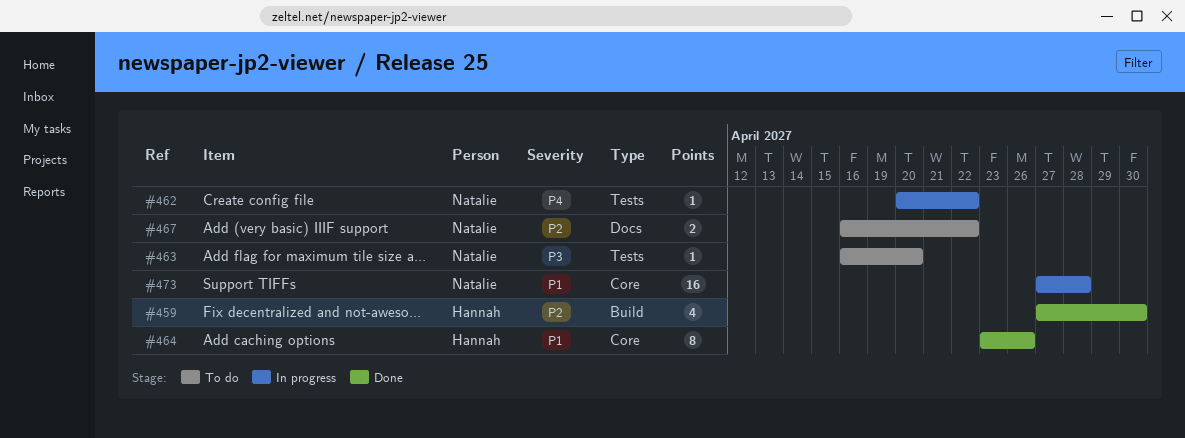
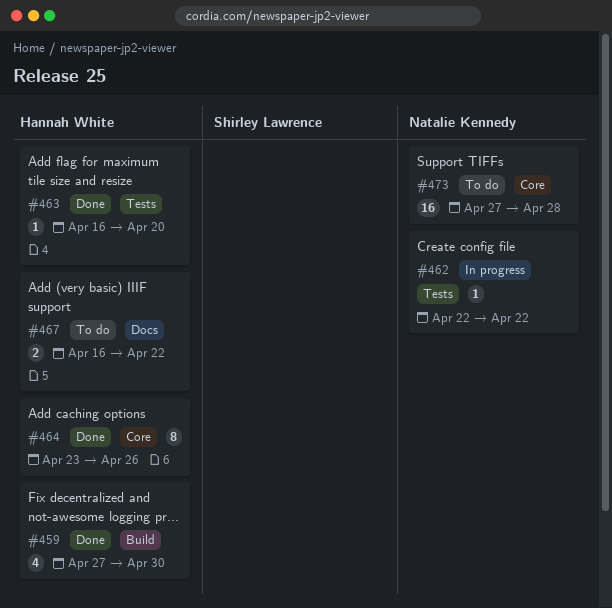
#462, start: Apr 20 -> Apr 22
#463, status: To do -> Done
#463, owner: Natalie Kennedy -> Hannah White
#467, owner: Natalie Kennedy -> Hannah White
#473, status: In progress -> To do

